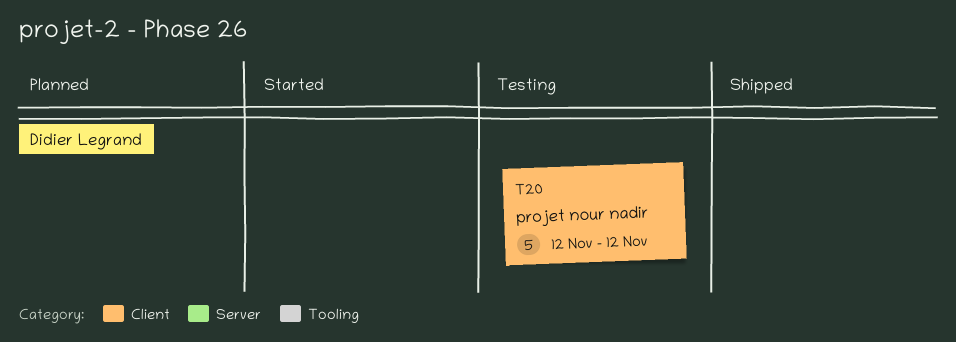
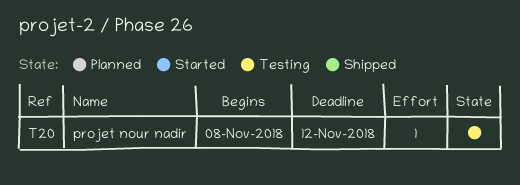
T20, estimate: 5 -> 1
T20, start: Nov 12 -> Nov 8

